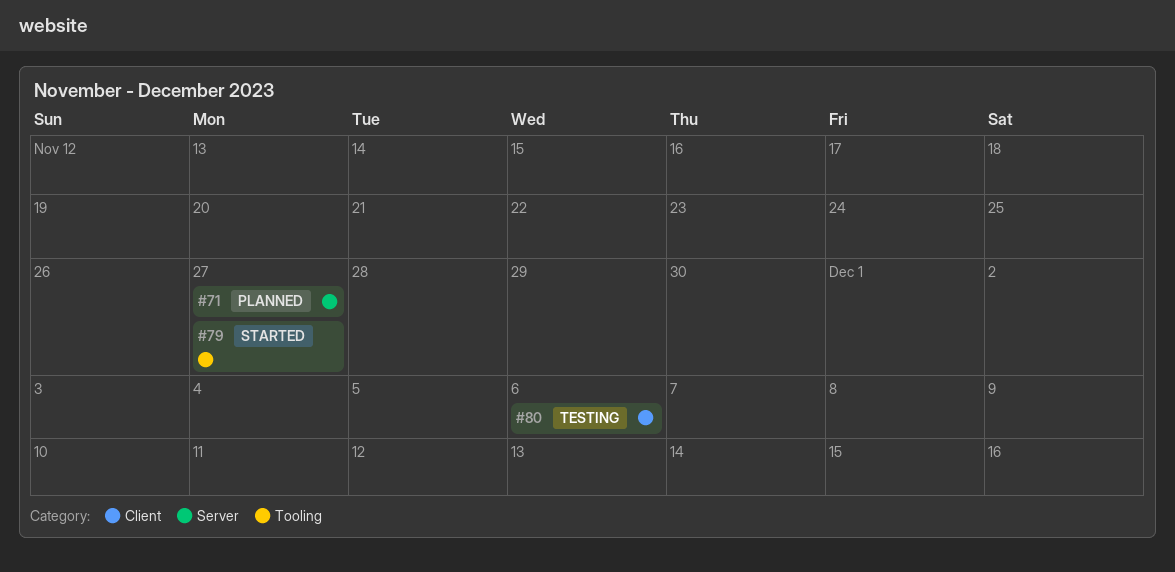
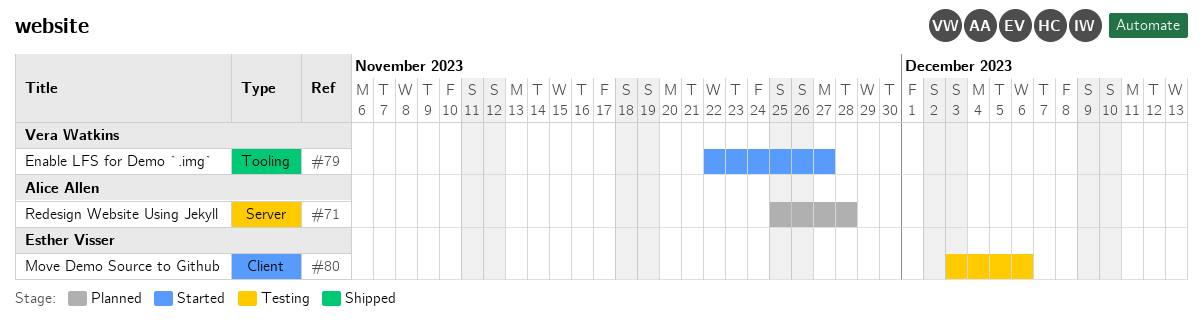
#71, due: Nov 27 -> Nov 28

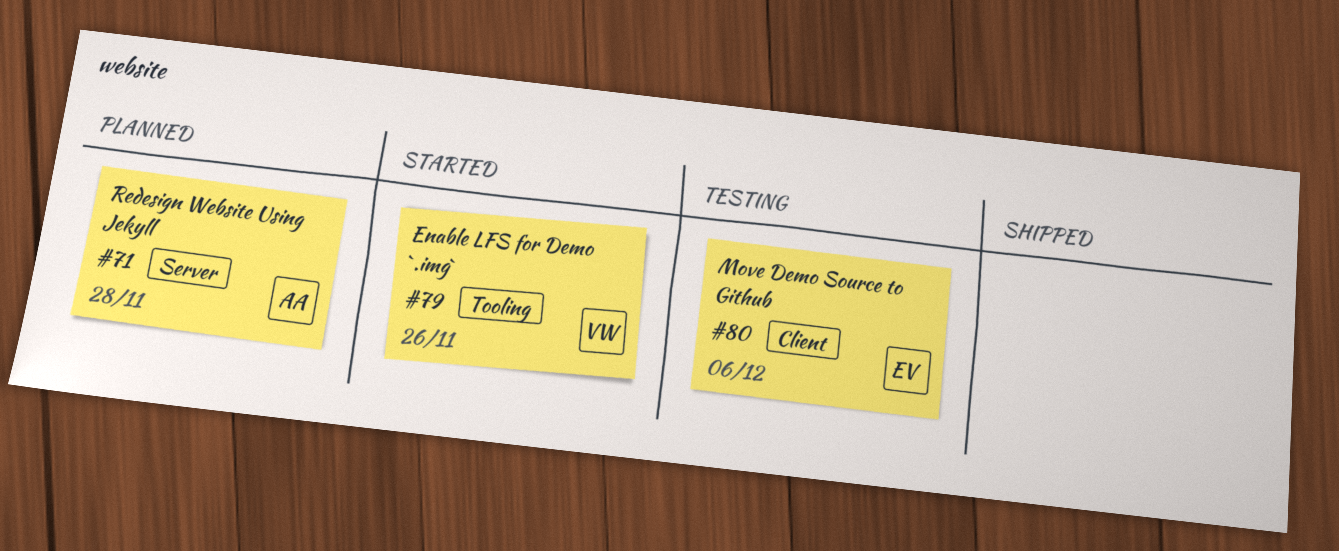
#79, due: Nov 27 -> Nov 26

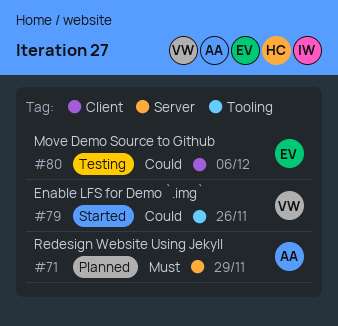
#71, due: Nov 28 -> Nov 29

